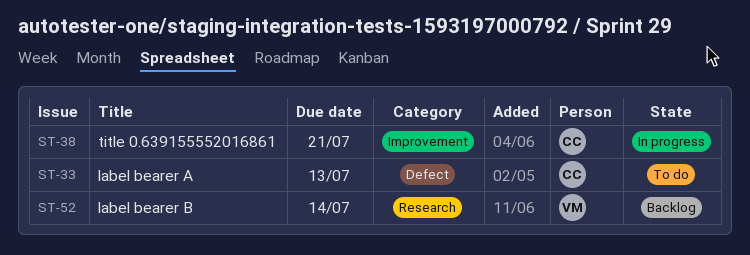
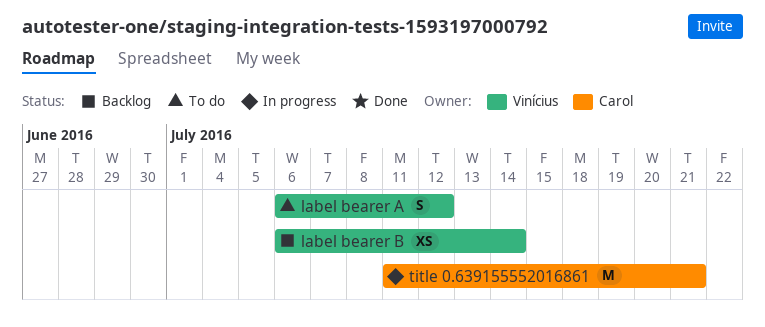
label bearer A, owner: Carol -> Vinícius
label bearer A, due: Jul 13 -> Jul 12

